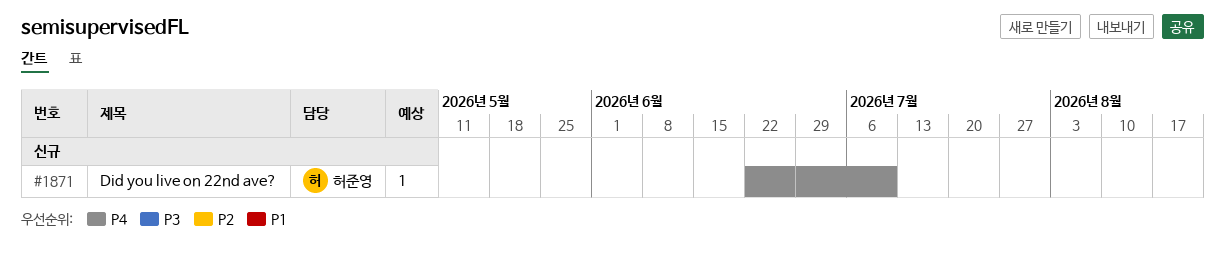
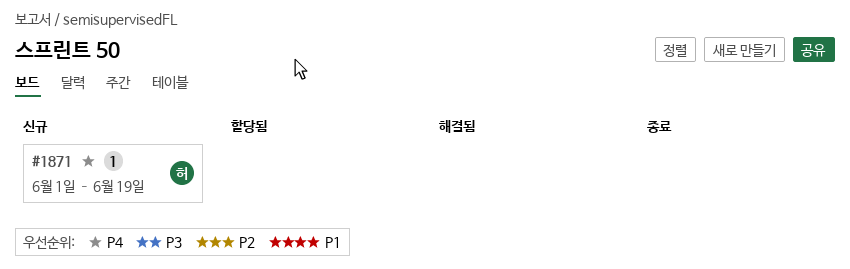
#1871, start: Jun 22 -> Jun 1
#1871, due: Jul 10 -> Jun 19

